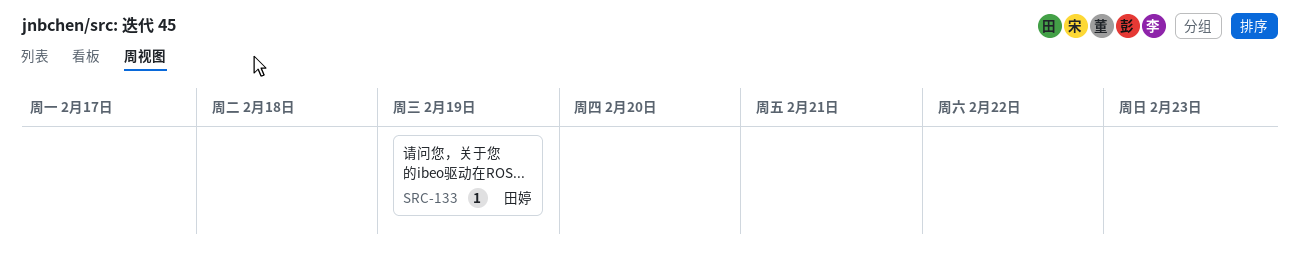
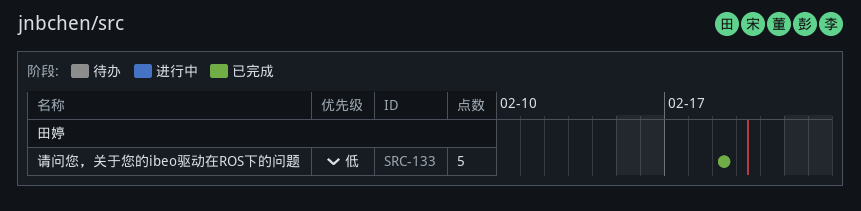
SRC-133, estimate: 1 -> 5

